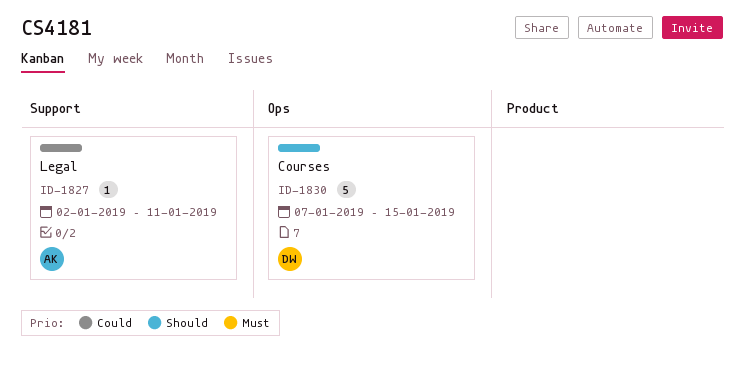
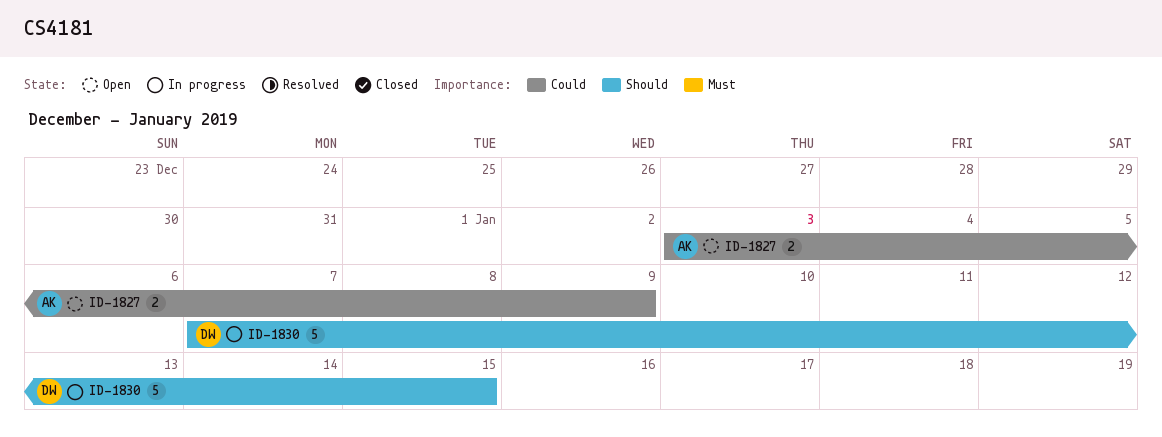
ID-1827, estimate: 1 -> 2
ID-1827, start: Jan 2 -> Jan 3
ID-1827, due: Jan 11 -> Jan 9

